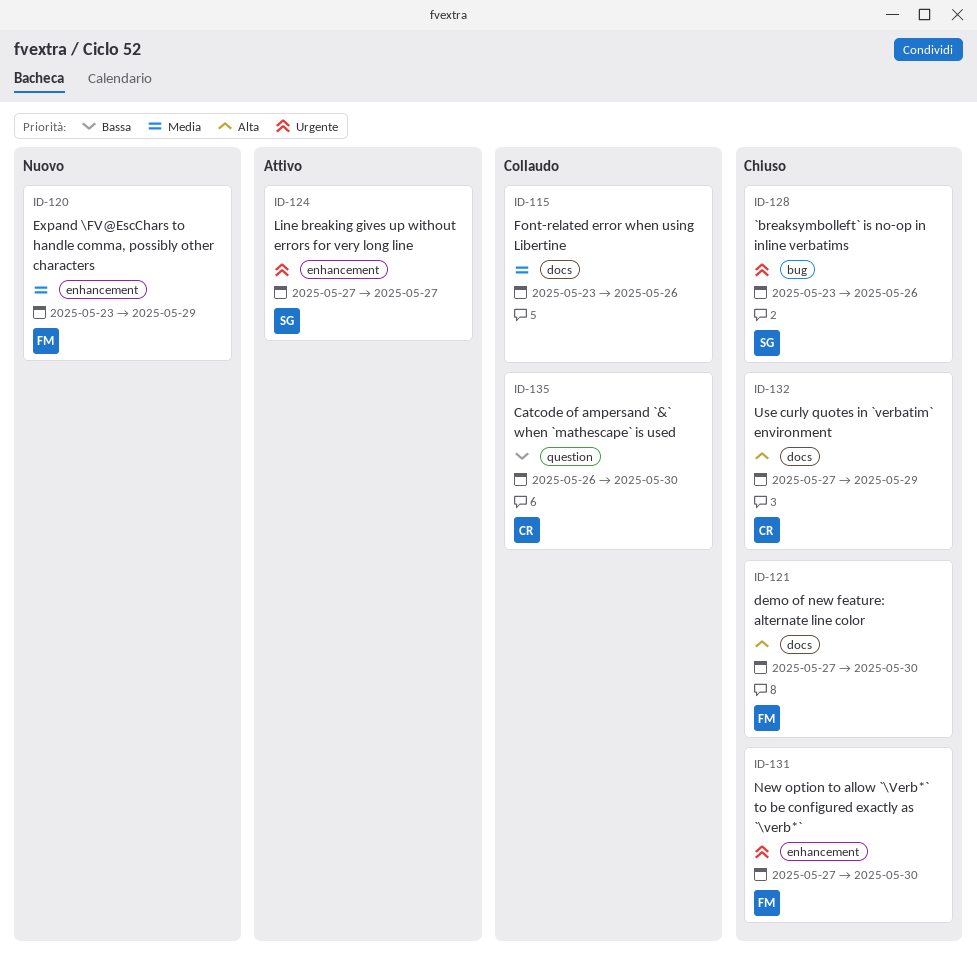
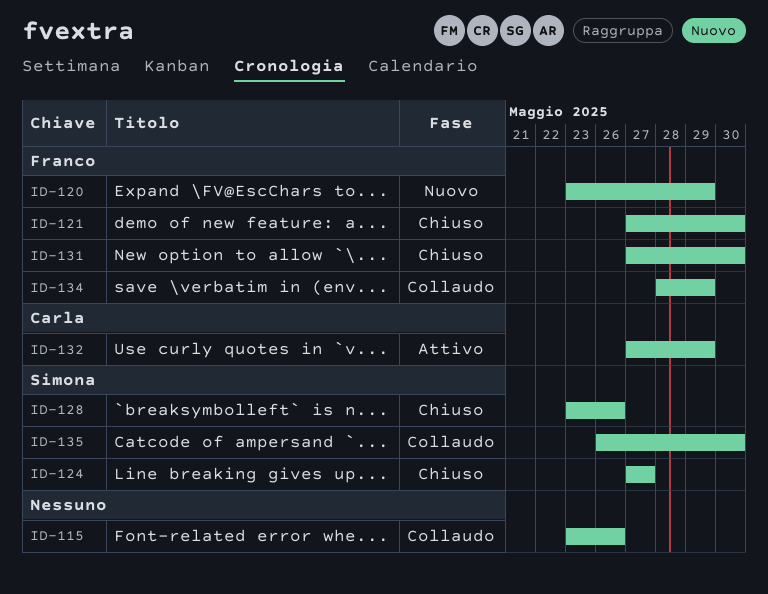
ID-124, status: Attivo -> Chiuso
ID-132, status: Chiuso -> Attivo
ID-134: none -> present
ID-135, owner: Carla -> Simona

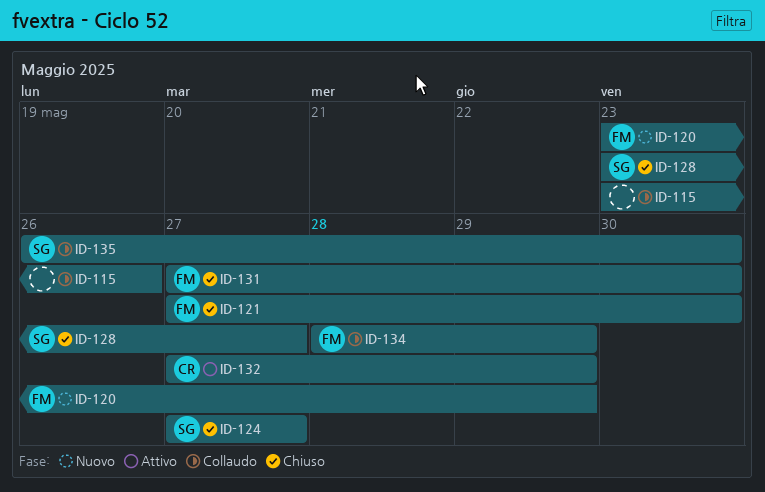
ID-128, due: May 26 -> May 27

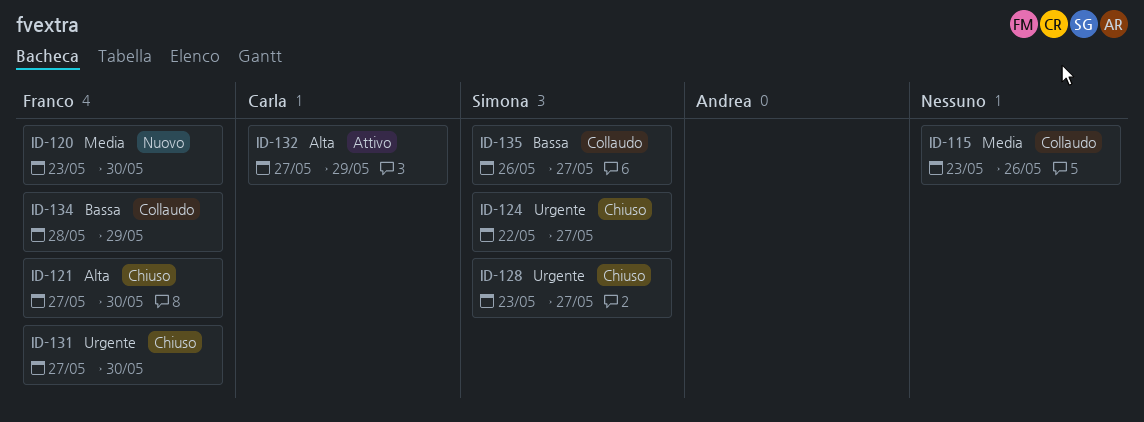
ID-120, due: May 29 -> May 30
ID-124, start: May 27 -> May 22
ID-135, due: May 30 -> May 27

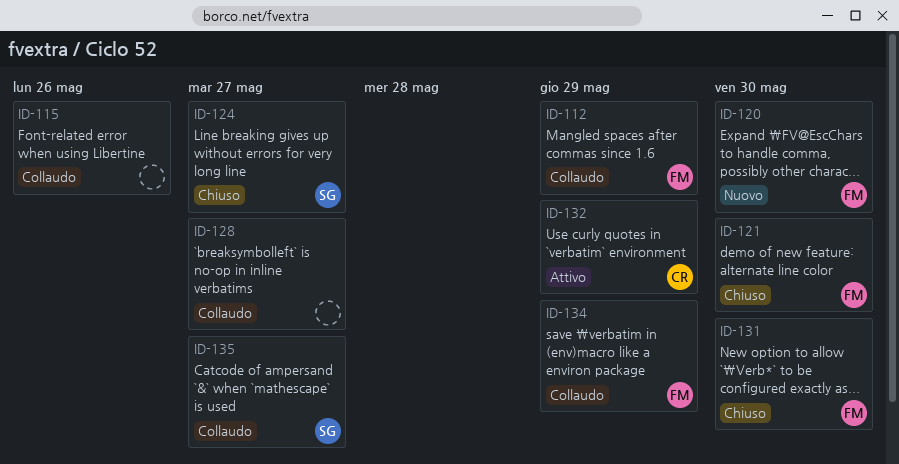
ID-112: none -> present
ID-128, status: Chiuso -> Collaudo
ID-128, owner: Simona -> none

